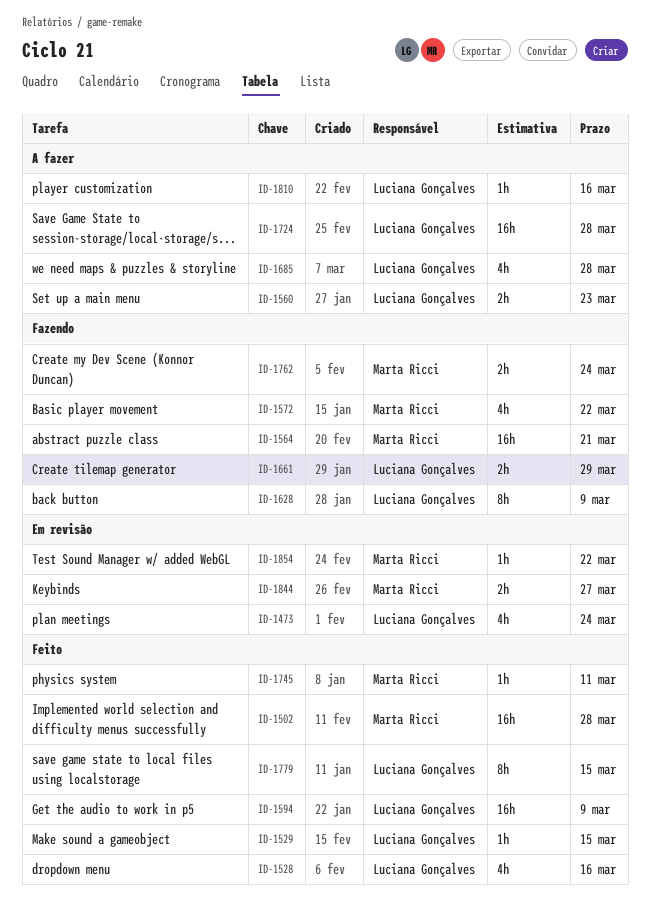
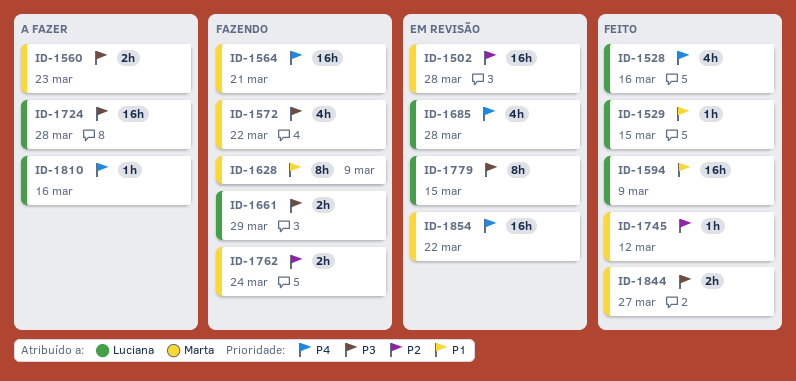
ID-1473: present -> none
ID-1502, status: Feito -> Em revisão
ID-1560, owner: Luciana Gonçalves -> Marta Ricci
ID-1628, owner: Luciana Gonçalves -> Marta Ricci
ID-1685, status: A fazer -> Em revisão
ID-1745, due: Mar 11 -> Mar 12
ID-1779, status: Feito -> Em revisão
ID-1844, status: Em revisão -> Feito
ID-1854, estimate: 1h -> 16h

